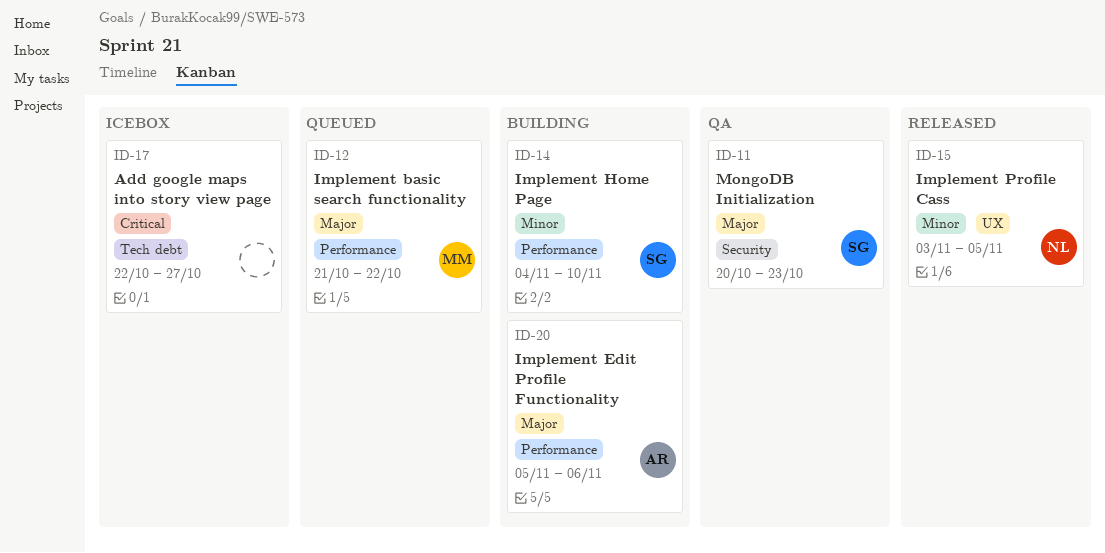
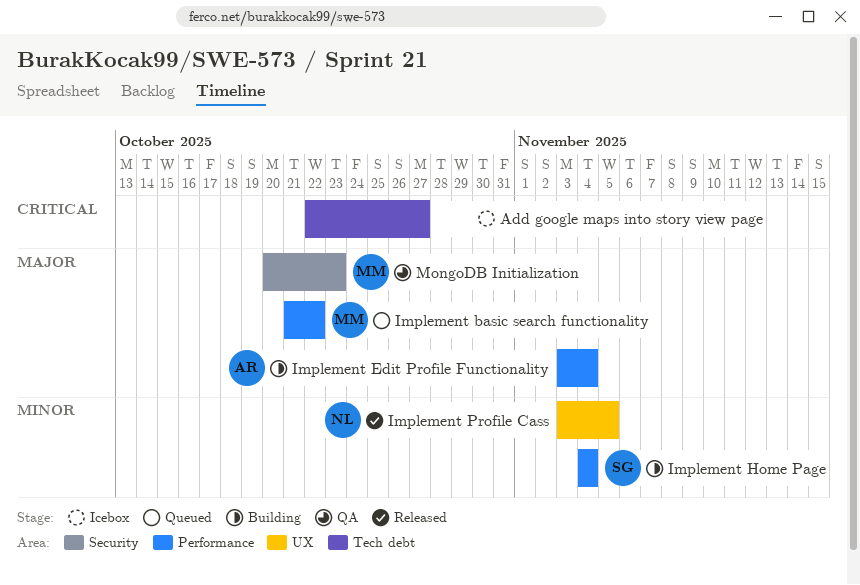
Implement Edit Profile Functionality, start: Nov 5 -> Nov 3
Implement Edit Profile Functionality, due: Nov 6 -> Nov 4
Implement Home Page, due: Nov 10 -> Nov 4
MongoDB Initialization, owner: SG -> MM

